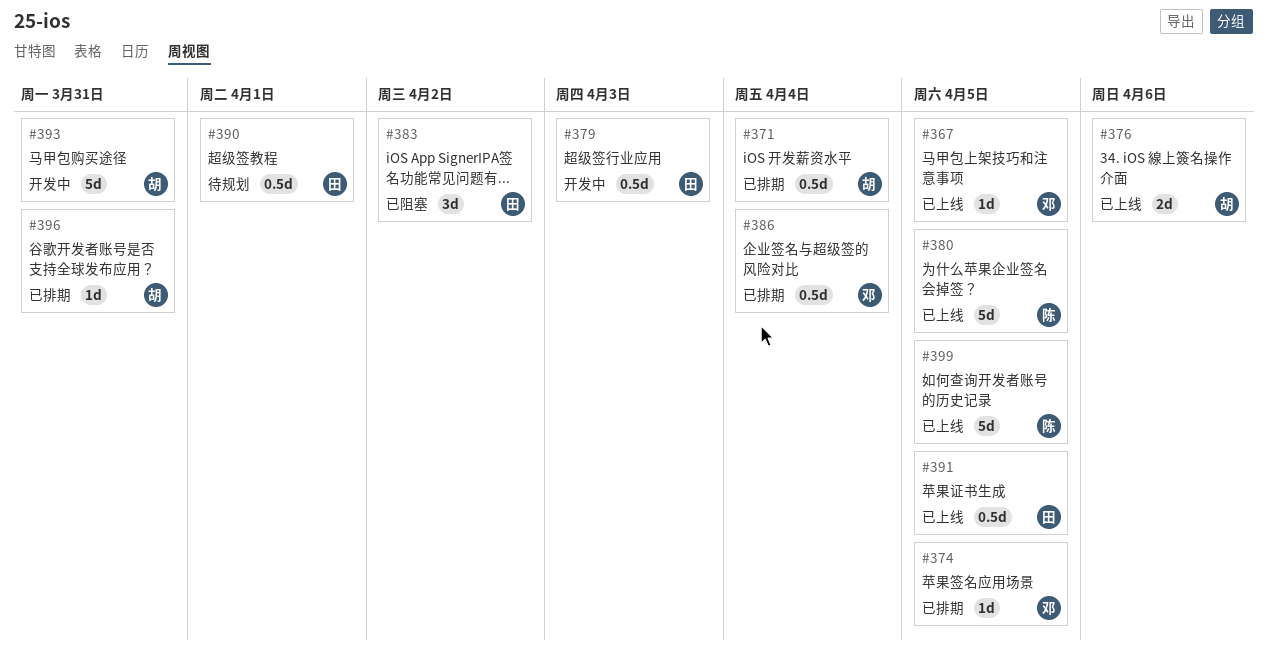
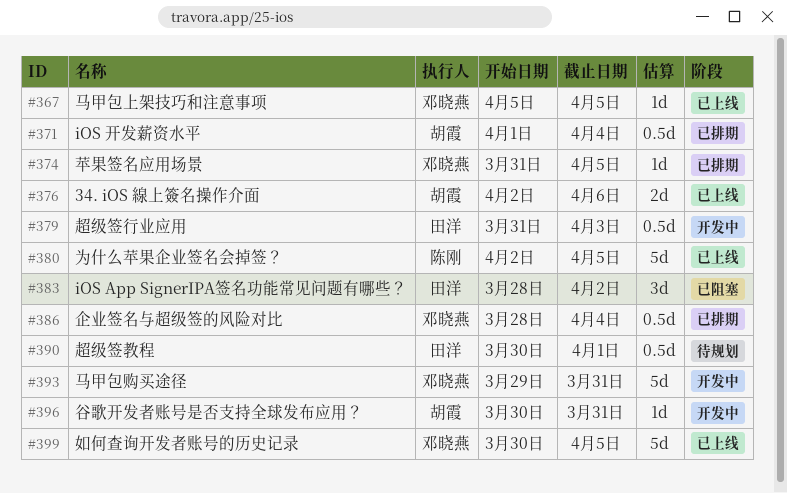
#391: present -> none
#393, owner: 胡霞 -> 邓晓燕
#396, status: 已排期 -> 开发中
#399, owner: 陈刚 -> 邓晓燕

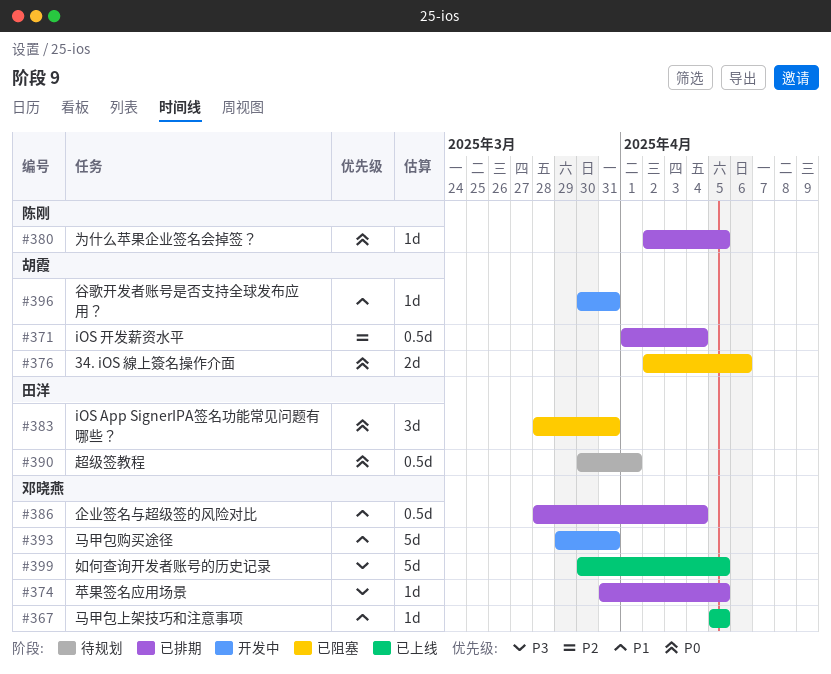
#376, status: 已上线 -> 已阻塞
#379: present -> none
#380, status: 已上线 -> 已排期
#380, estimate: 5d -> 1d
#383, due: Apr 2 -> Mar 31

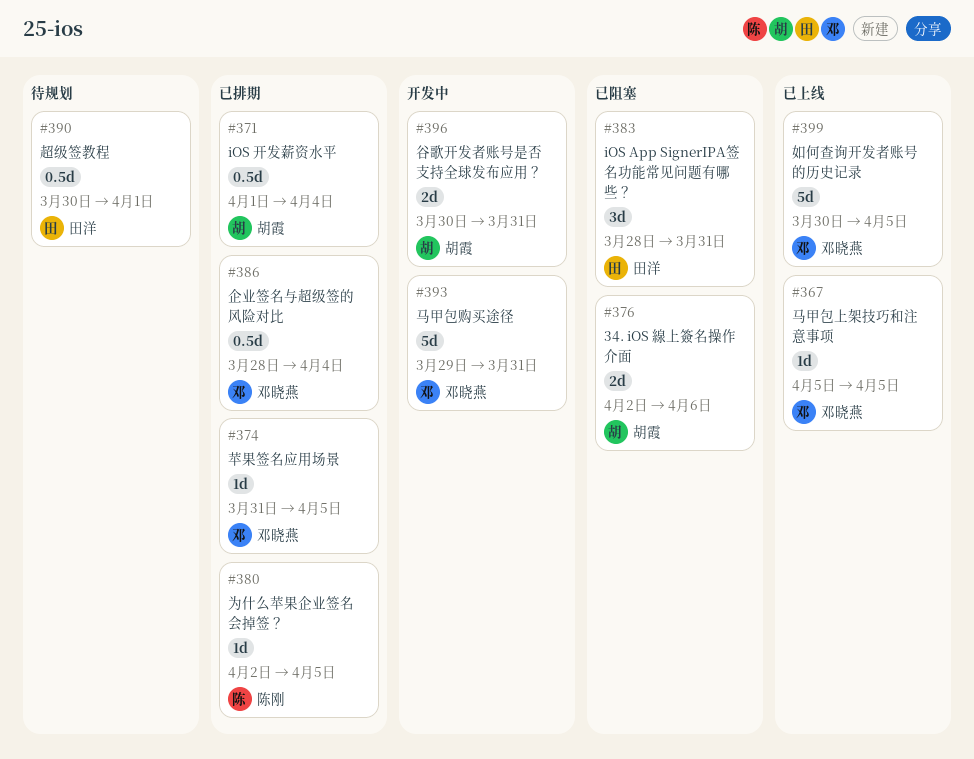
#396, estimate: 1d -> 2d

